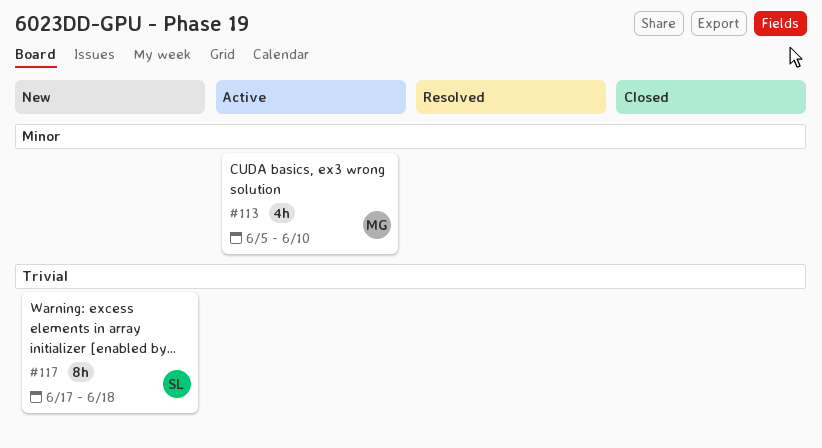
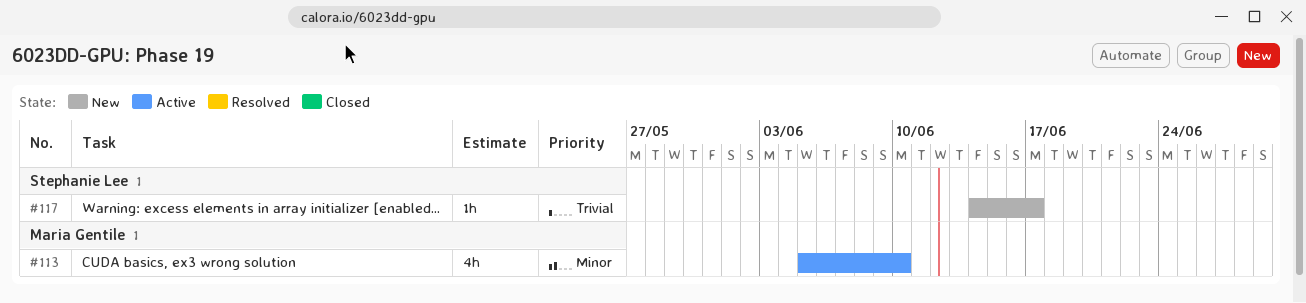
#117, estimate: 8h -> 1h
#117, start: Jun 17 -> Jun 14
#117, due: Jun 18 -> Jun 17

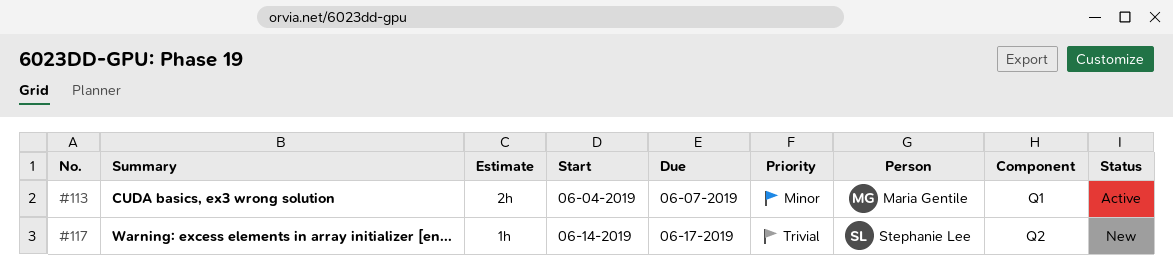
#113, estimate: 4h -> 2h
#113, start: Jun 5 -> Jun 4
#113, due: Jun 10 -> Jun 7

